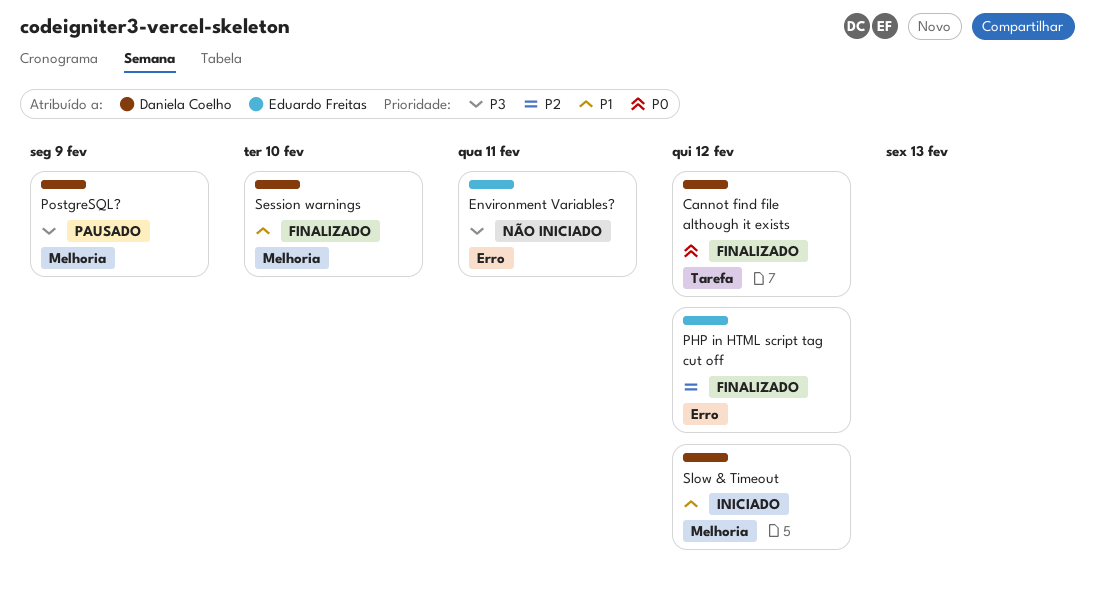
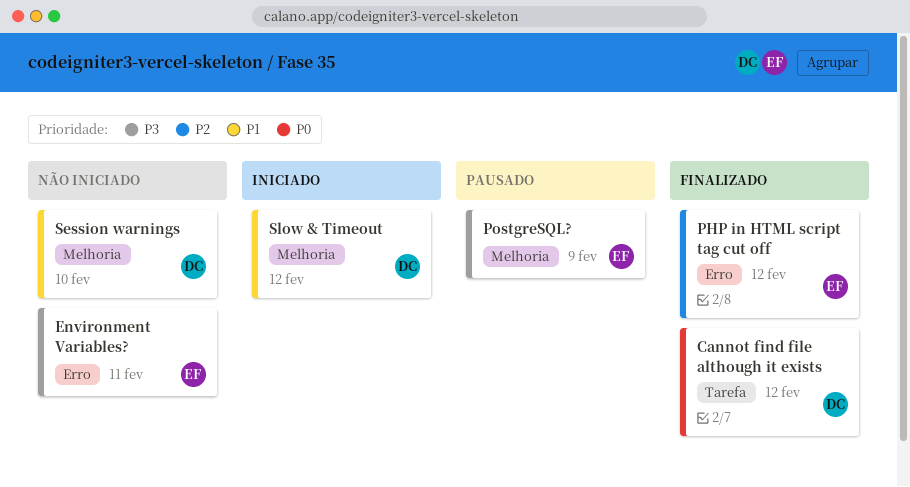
PostgreSQL?, owner: Daniela Coelho -> Eduardo Freitas
Session warnings, status: Finalizado -> Não iniciado

